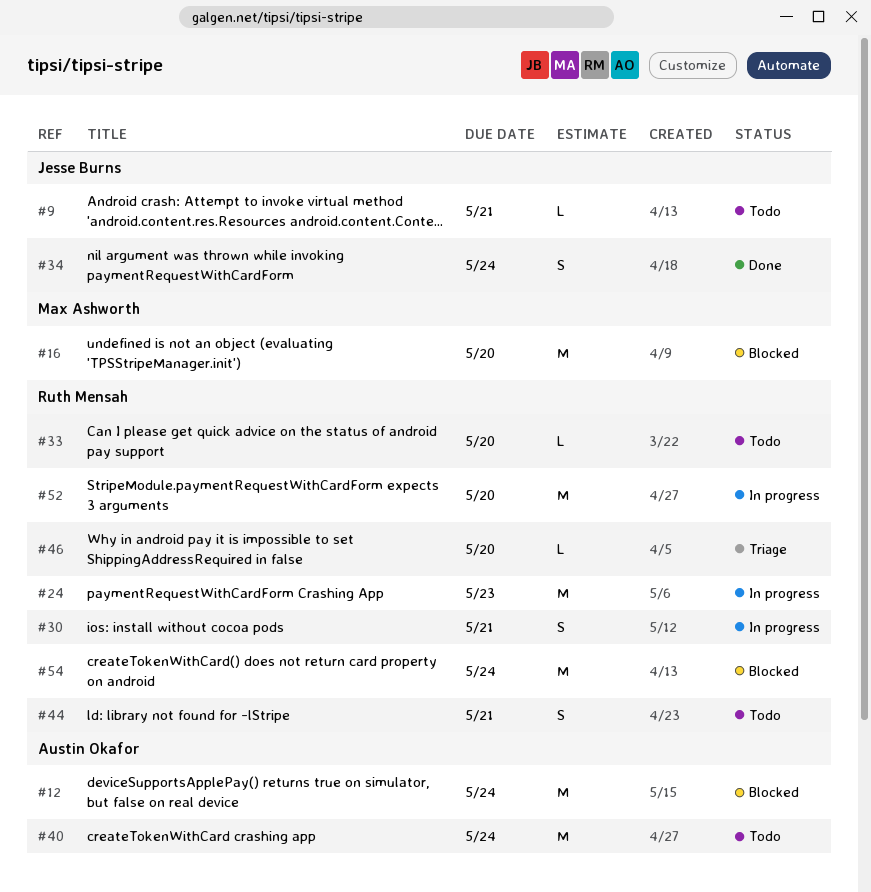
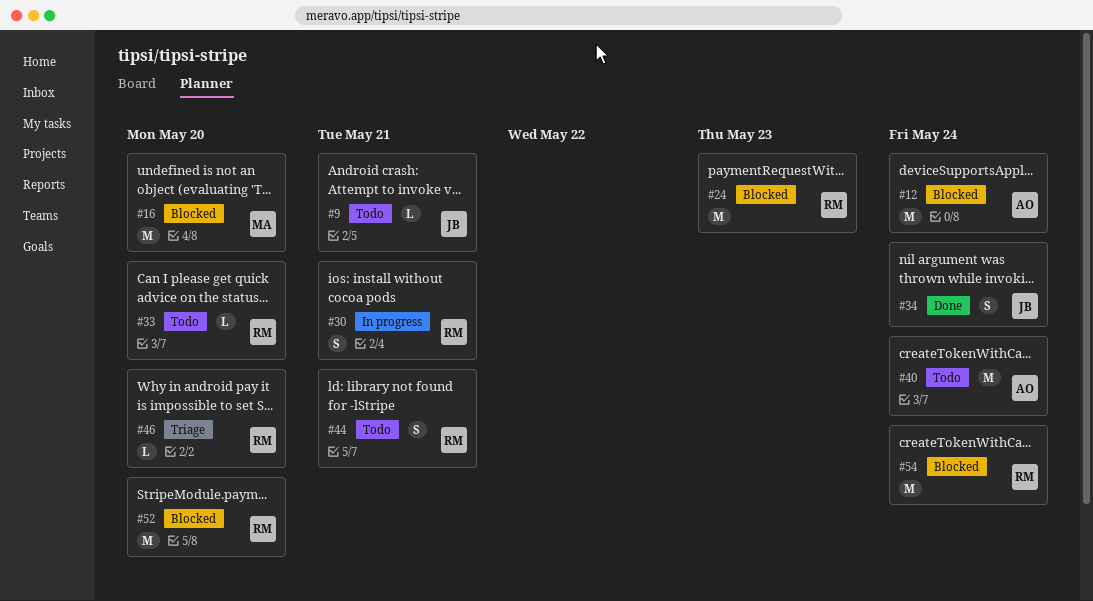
#24, status: In progress -> Blocked
#52, status: In progress -> Blocked

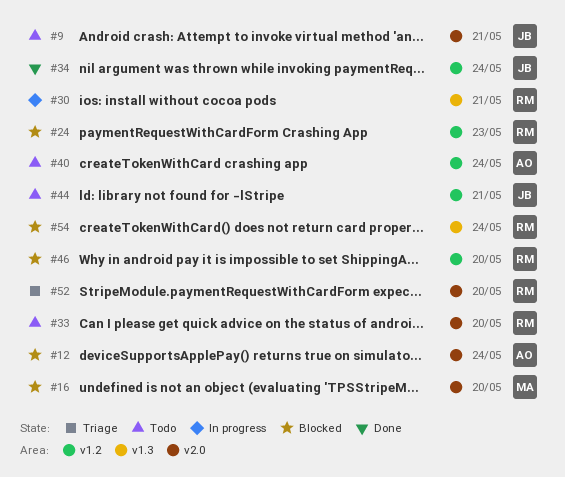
#44, owner: RM -> JB
#46, status: Triage -> Blocked
#52, status: Blocked -> Triage

